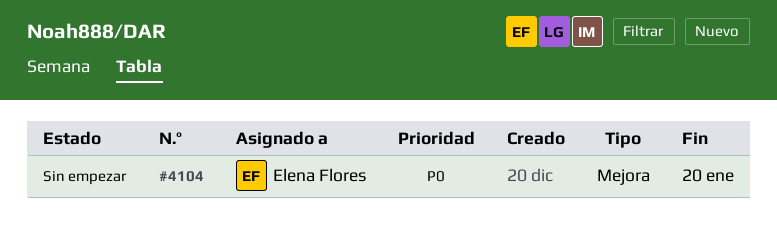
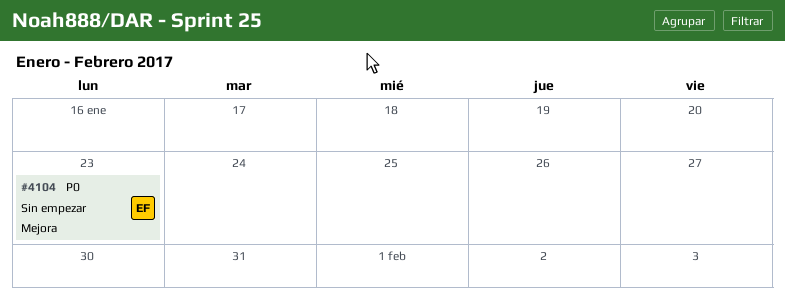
#4104, due: Jan 20 -> Jan 23

